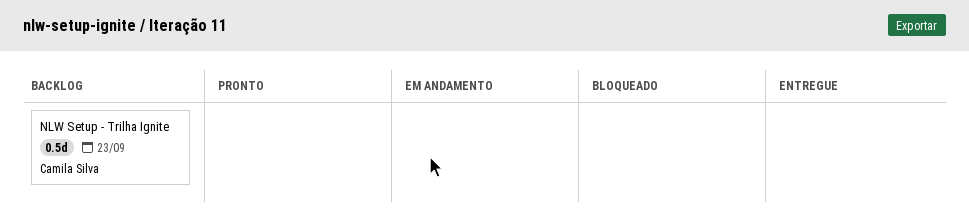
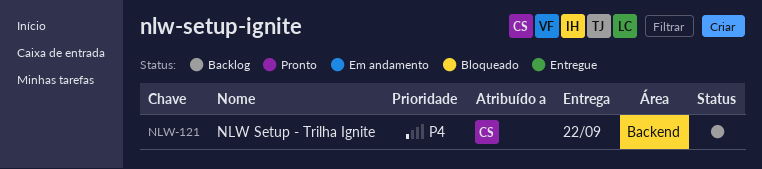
NLW Setup - Trilha Ignite, due: Sep 23 -> Sep 22

